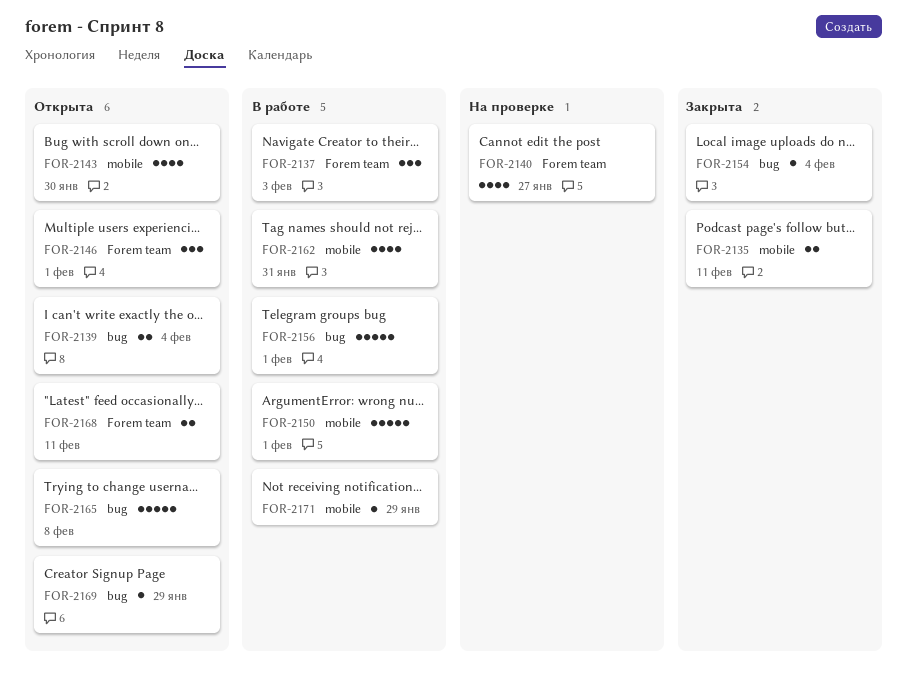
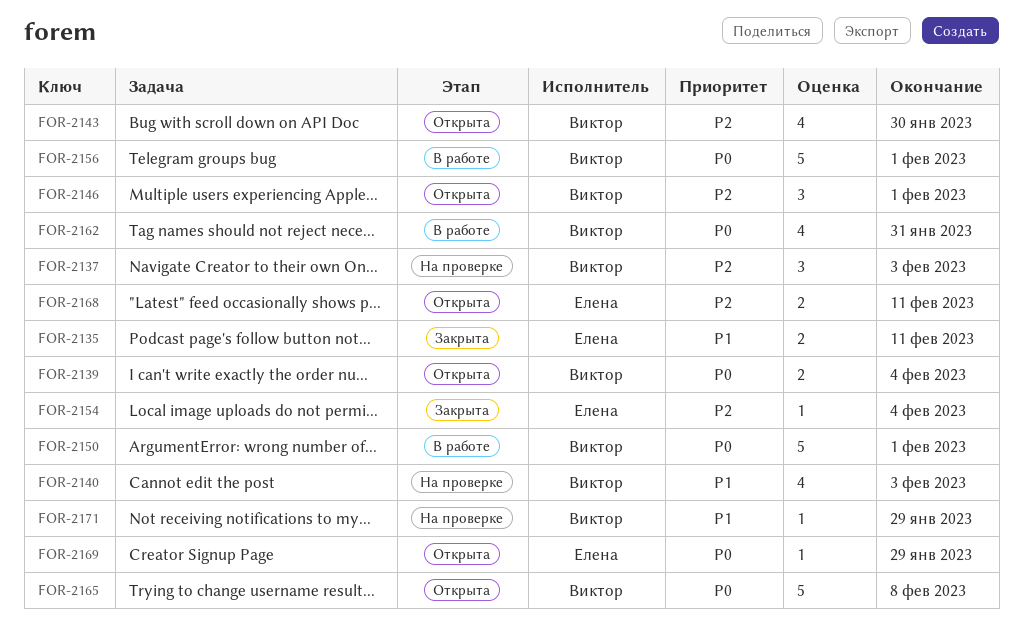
FOR-2137, status: В работе -> На проверке
FOR-2140, due: Jan 27 -> Feb 3
FOR-2171, status: В работе -> На проверке

